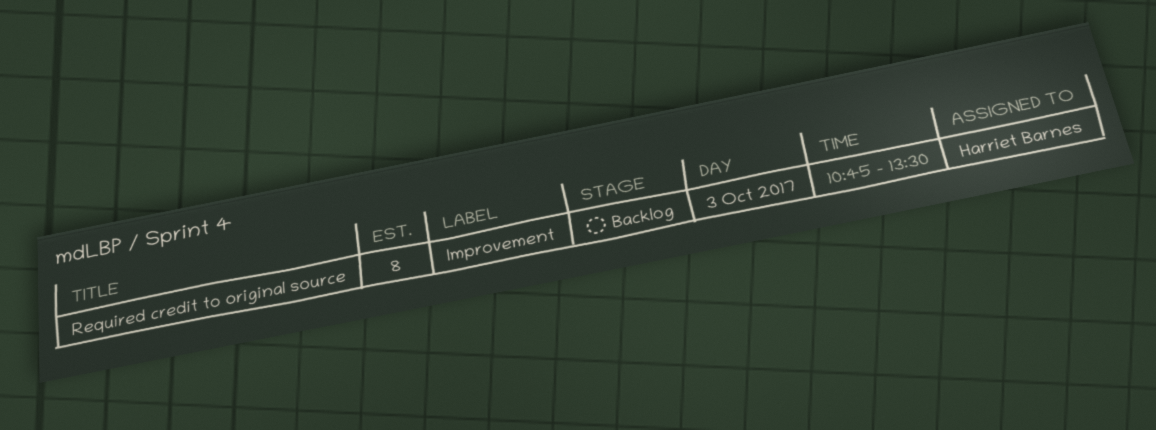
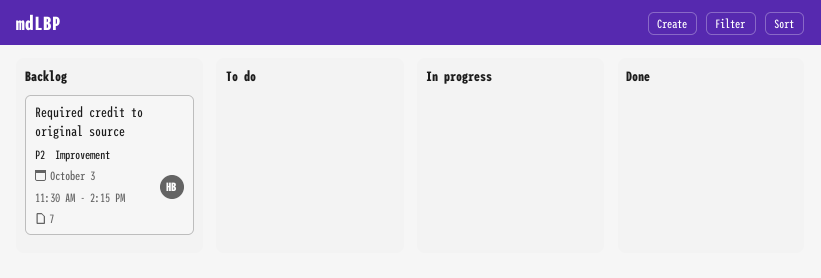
Required credit to original source, begins: 10:45 -> 11:30
Required credit to original source, ends: 13:30 -> 14:15

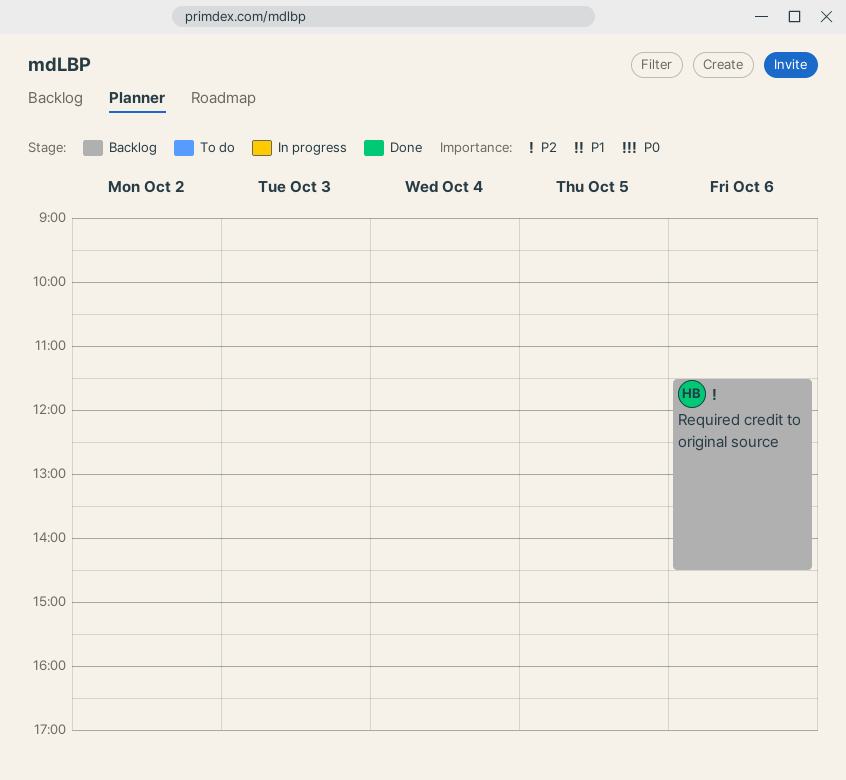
Required credit to original source, day: Oct 3 -> Oct 6
Required credit to original source, ends: 14:15 -> 14:30

